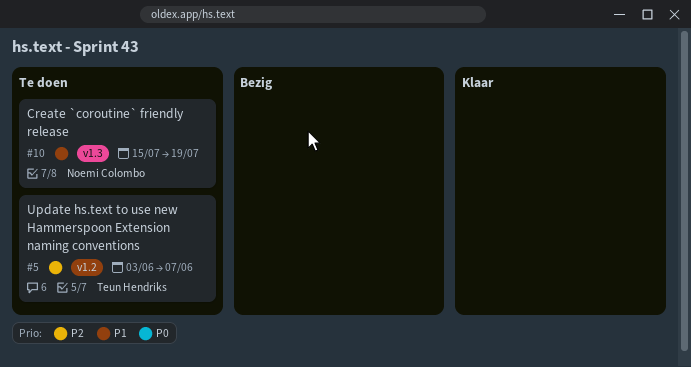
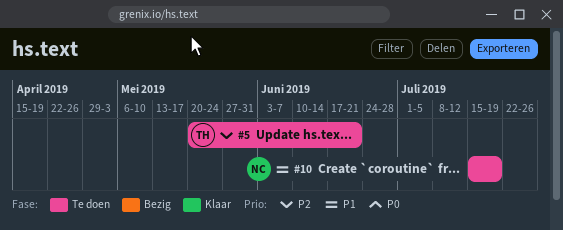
#5, start: Jun 3 -> May 20
#5, due: Jun 7 -> Jun 21

